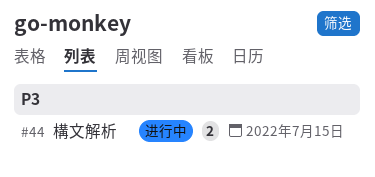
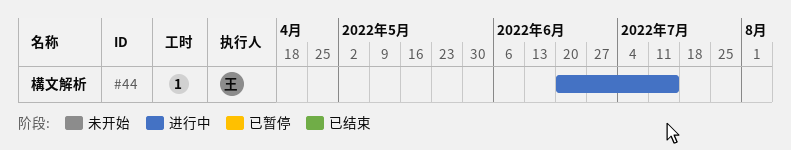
#44, estimate: 2 -> 1

